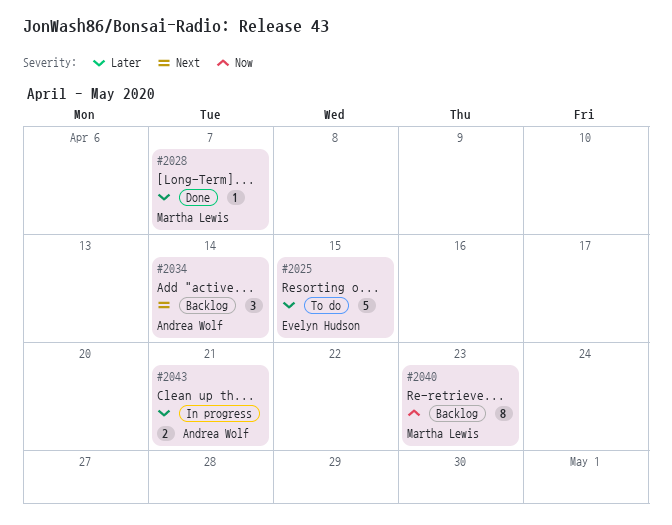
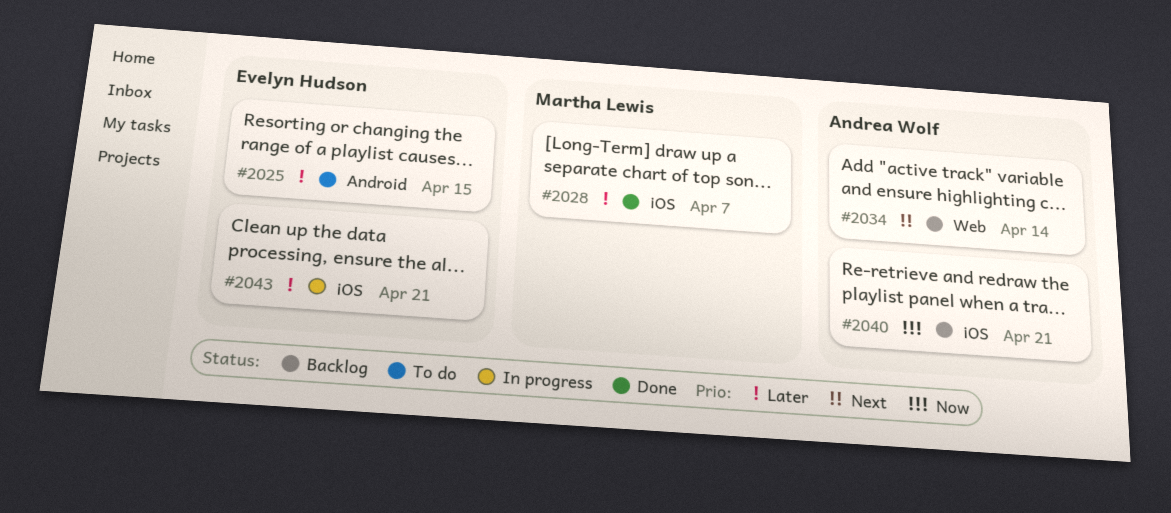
#2040, owner: Martha Lewis -> Andrea Wolf
#2040, due: Apr 23 -> Apr 21
#2043, owner: Andrea Wolf -> Evelyn Hudson

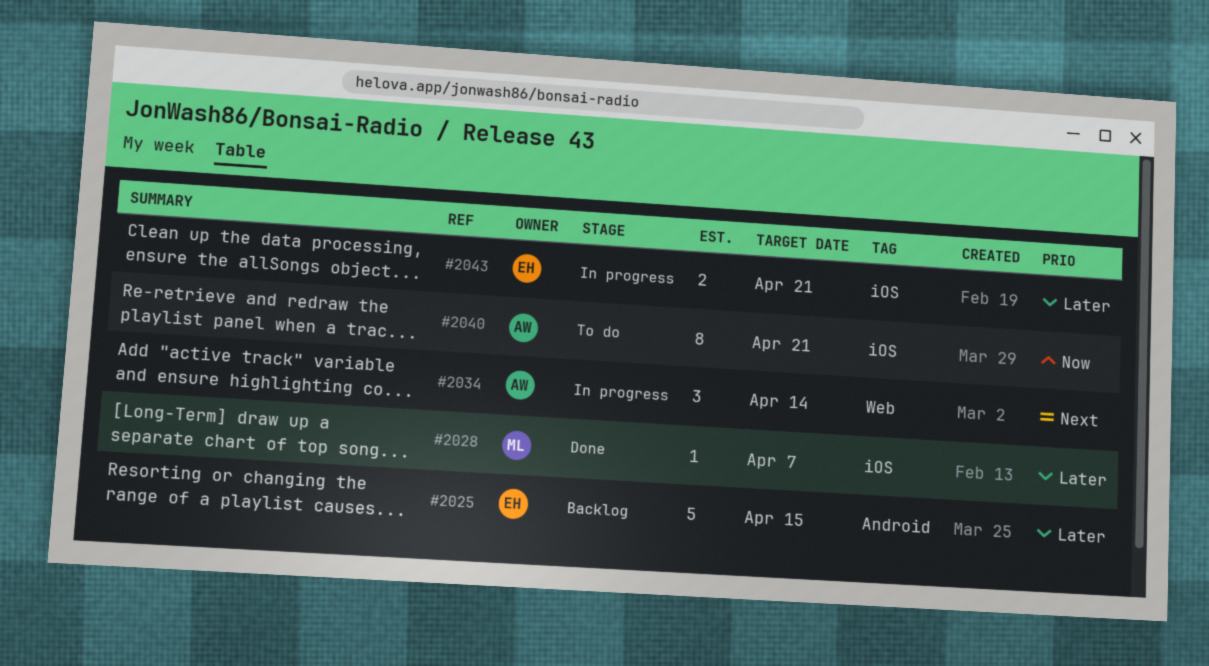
#2025, status: To do -> Backlog
#2034, status: Backlog -> In progress
#2040, status: Backlog -> To do

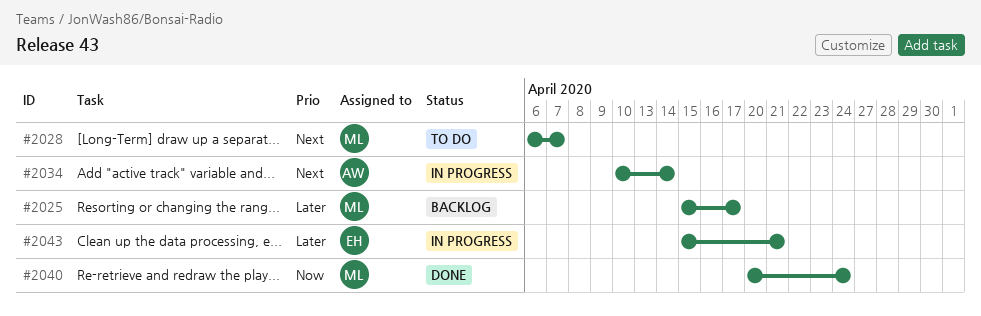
#2025, owner: EH -> ML
#2025, due: Apr 15 -> Apr 17
#2028, status: Done -> To do
#2028, priority: Later -> Next
#2040, status: To do -> Done
#2040, owner: AW -> ML
#2040, due: Apr 21 -> Apr 24

